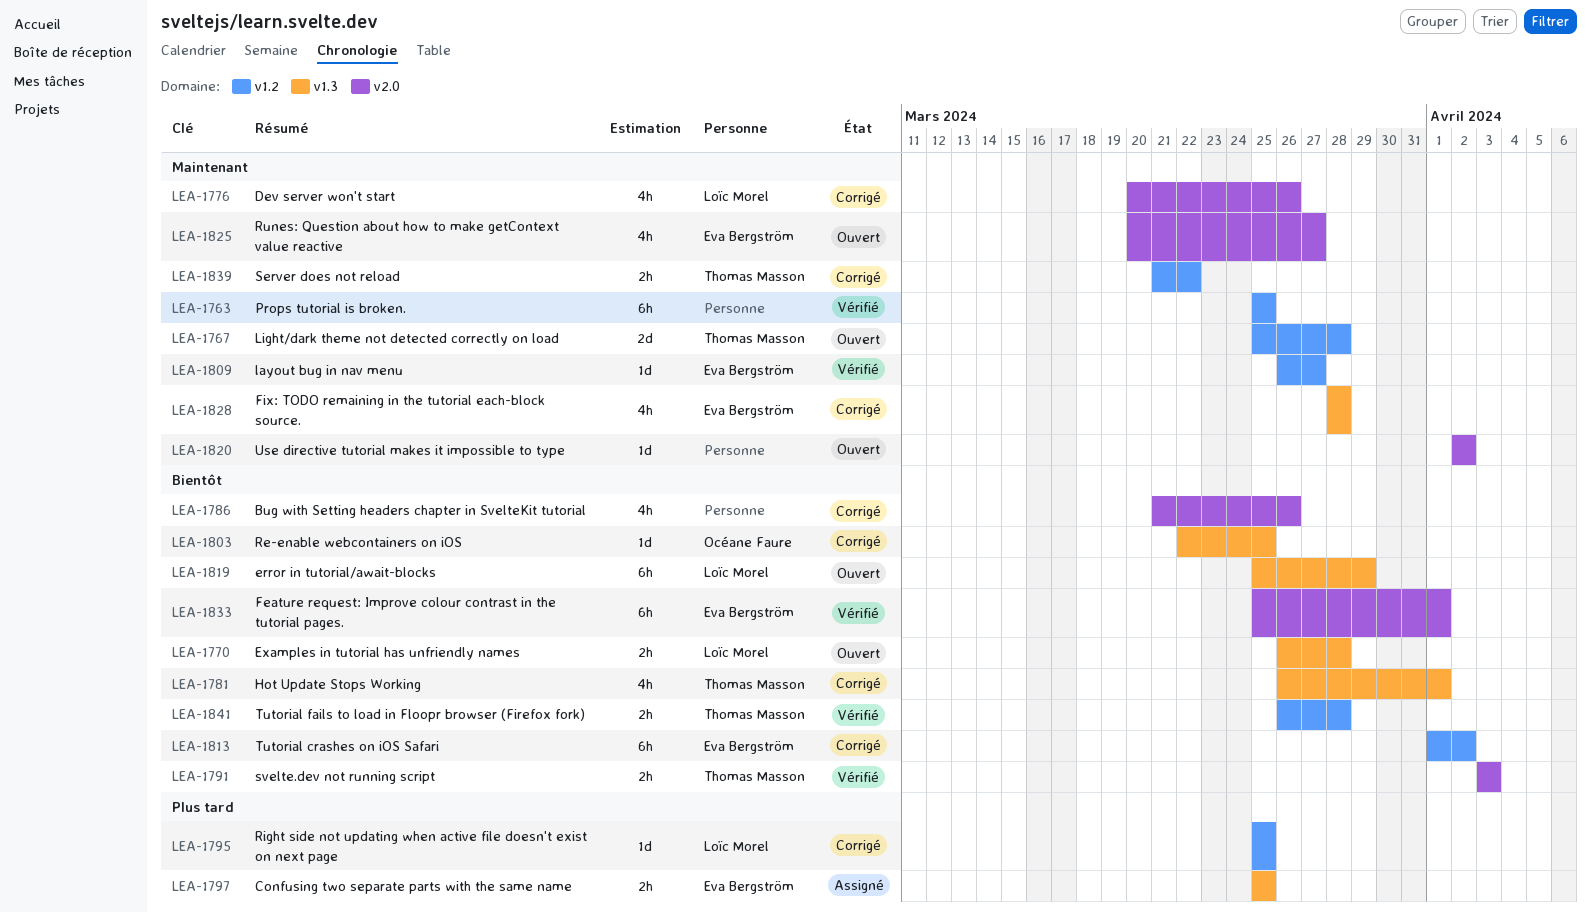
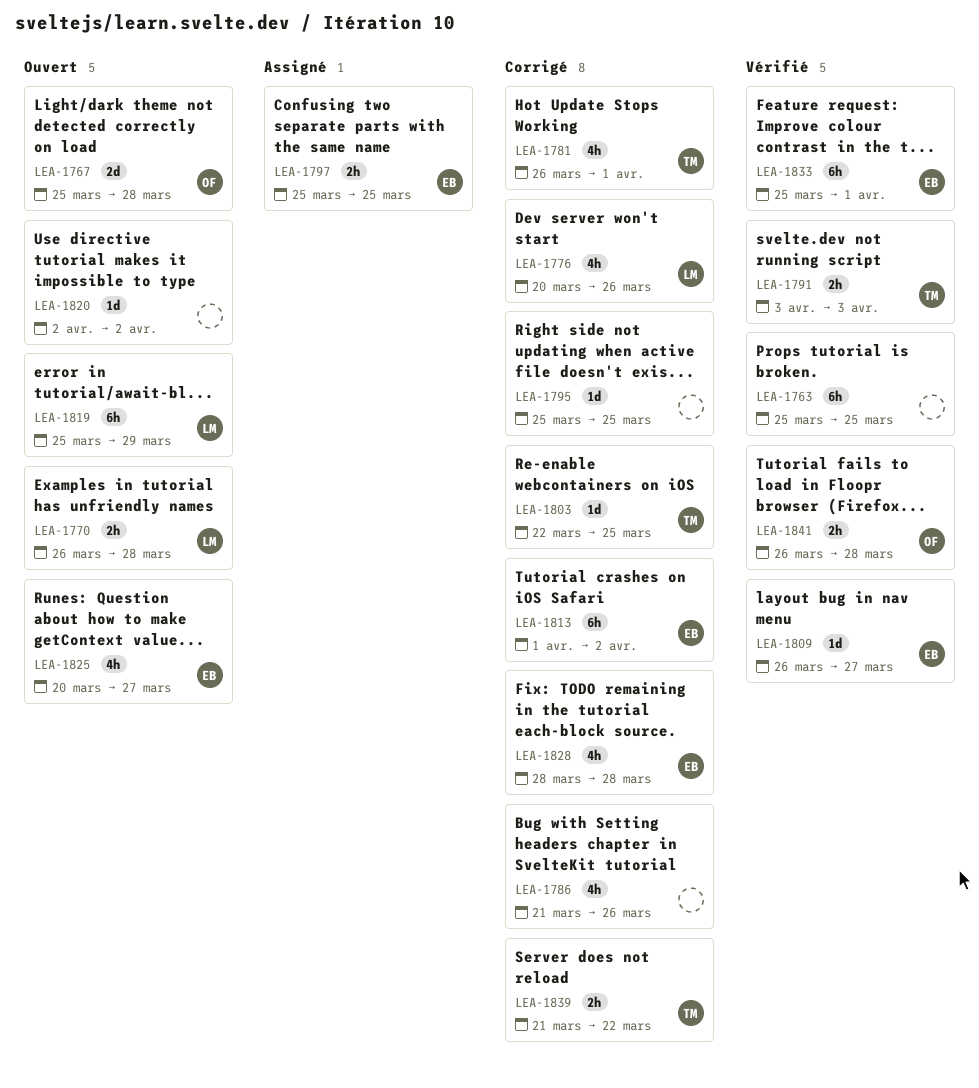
LEA-1767, owner: Thomas Masson -> Océane Faure
LEA-1795, owner: Loïc Morel -> none
LEA-1803, owner: Océane Faure -> Thomas Masson
LEA-1841, owner: Thomas Masson -> Océane Faure

